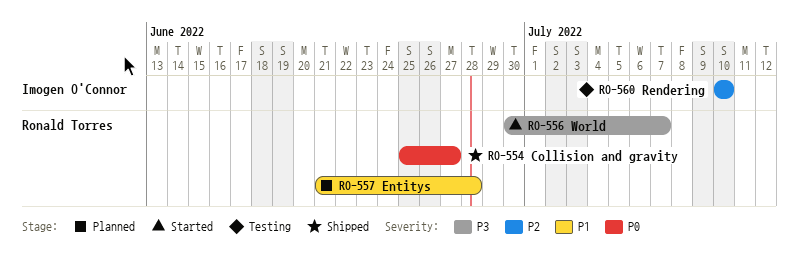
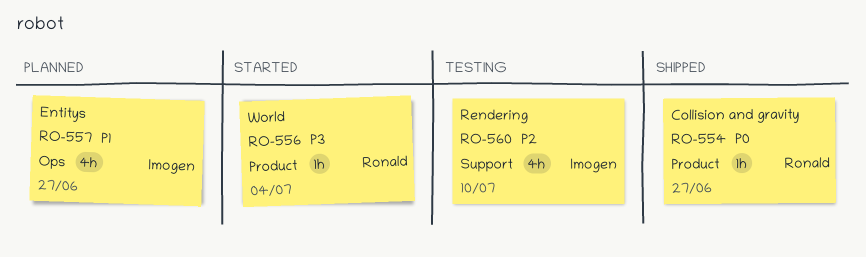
RO-556, due: Jul 7 -> Jul 4
RO-557, owner: Ronald Torres -> Imogen O'Connor
RO-557, due: Jun 28 -> Jun 27

